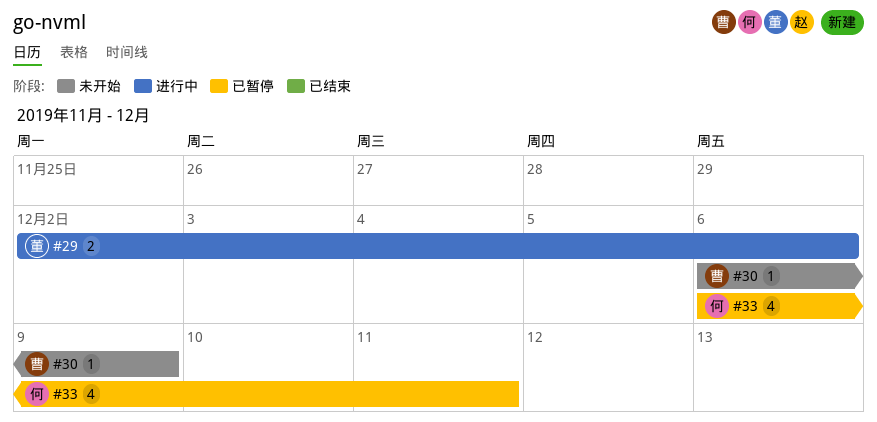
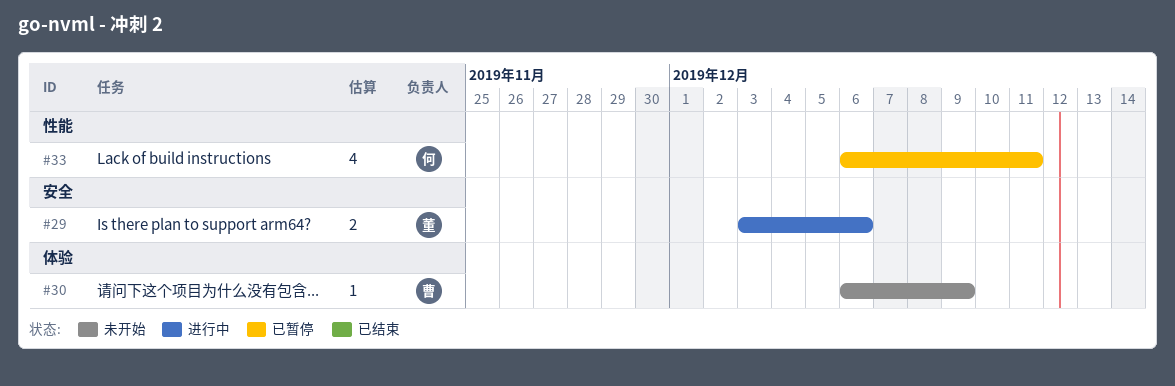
#29, start: Dec 2 -> Dec 3

